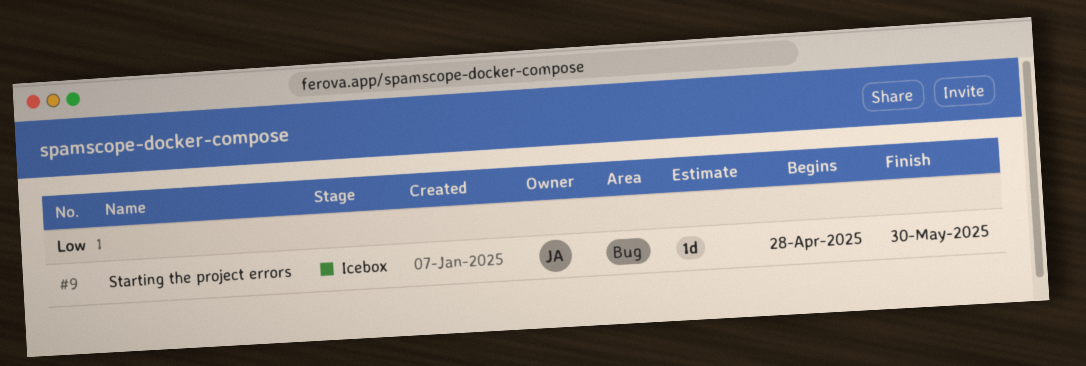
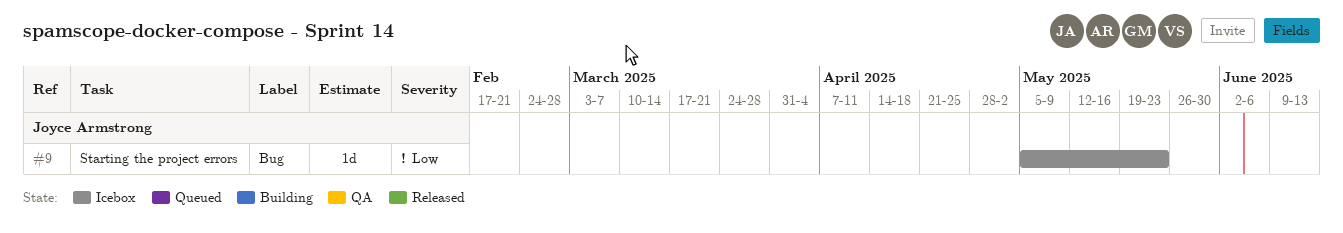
#9, start: Apr 28 -> May 5
#9, due: May 30 -> May 23

